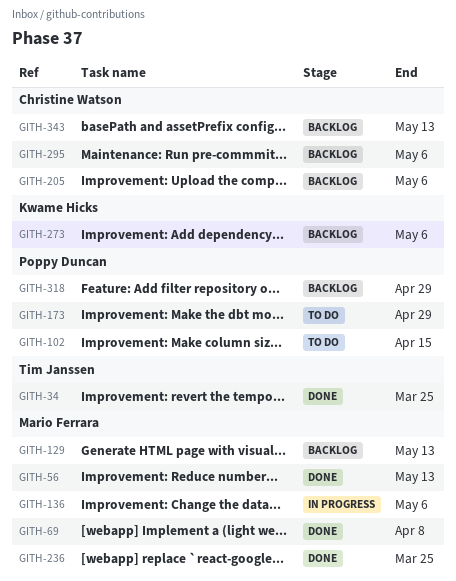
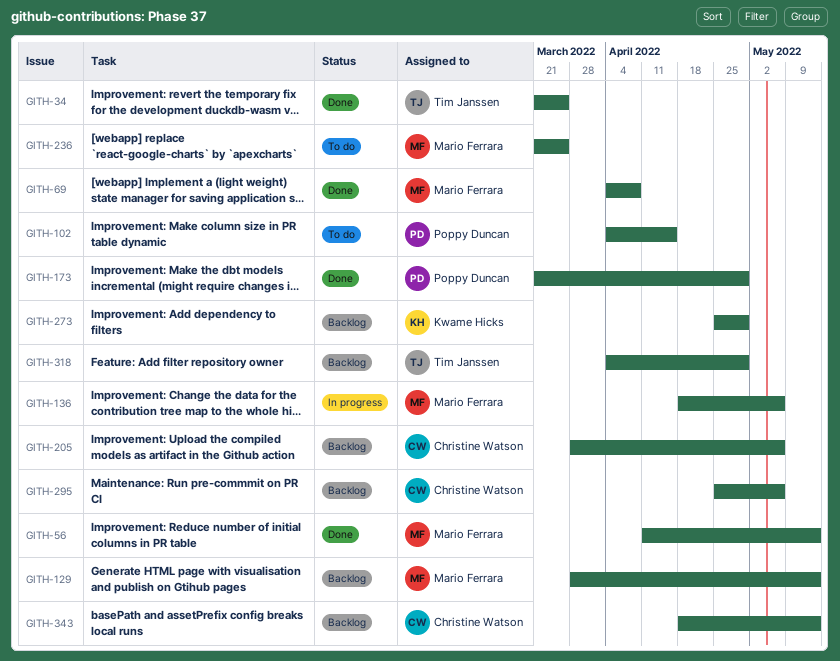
GITH-173, status: To do -> Done
GITH-236, status: Done -> To do
GITH-273, due: May 6 -> Apr 29
GITH-318, owner: Poppy Duncan -> Tim Janssen

